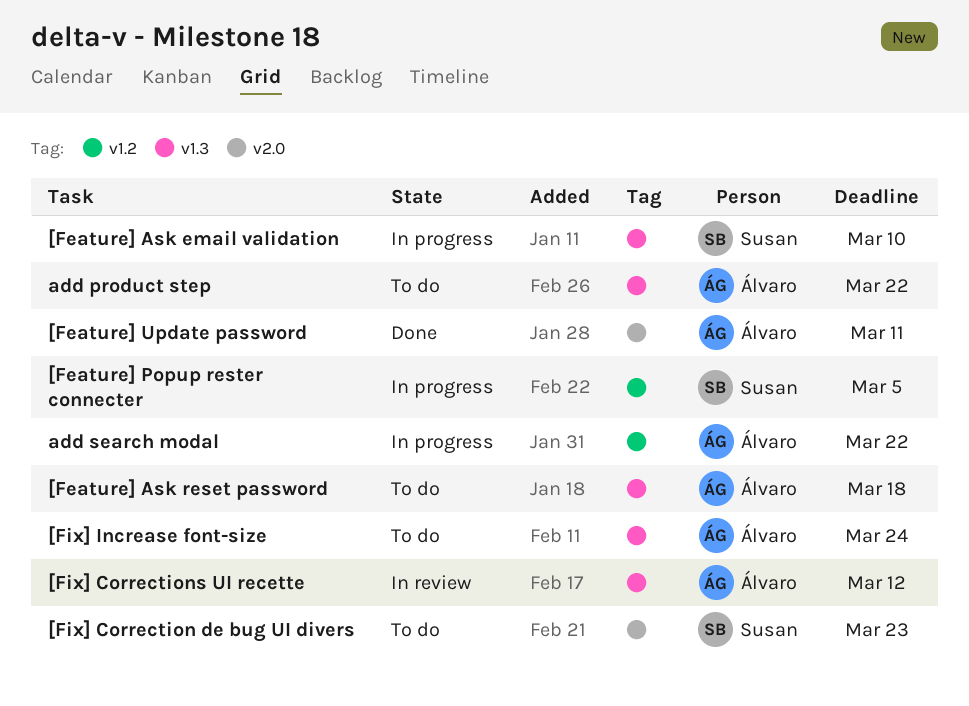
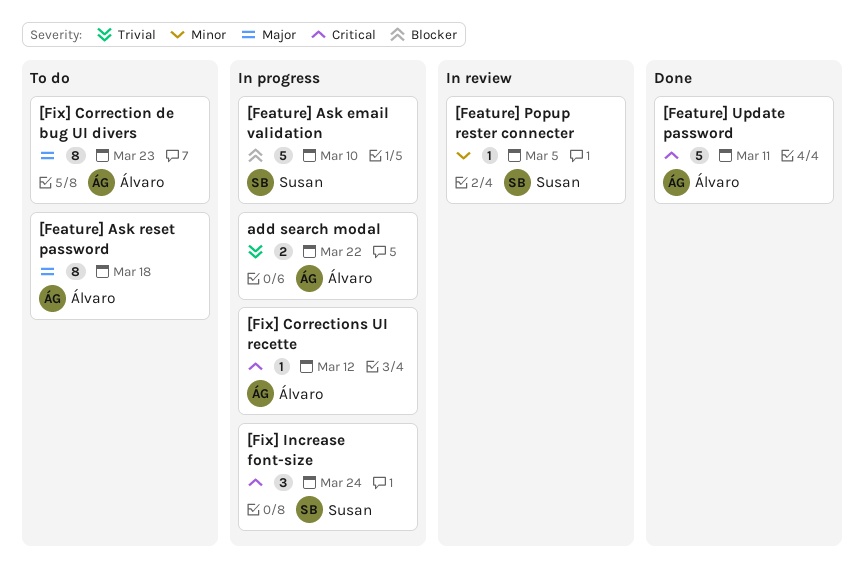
[Feature] Popup rester connecter, status: In progress -> In review
[Fix] Correction de bug UI divers, owner: Susan -> Álvaro
[Fix] Corrections UI recette, status: In review -> In progress
[Fix] Increase font-size, status: To do -> In progress
[Fix] Increase font-size, owner: Álvaro -> Susan
add product step: present -> none

